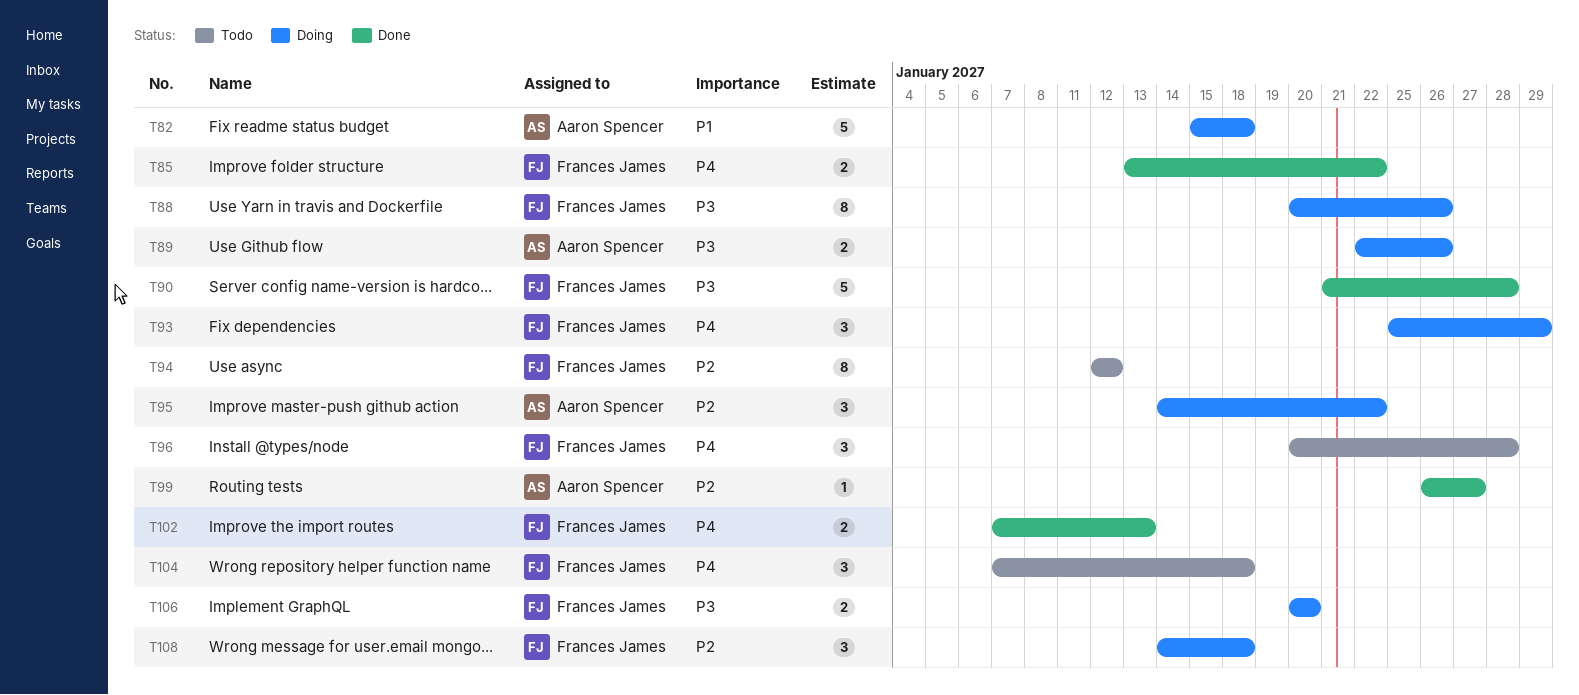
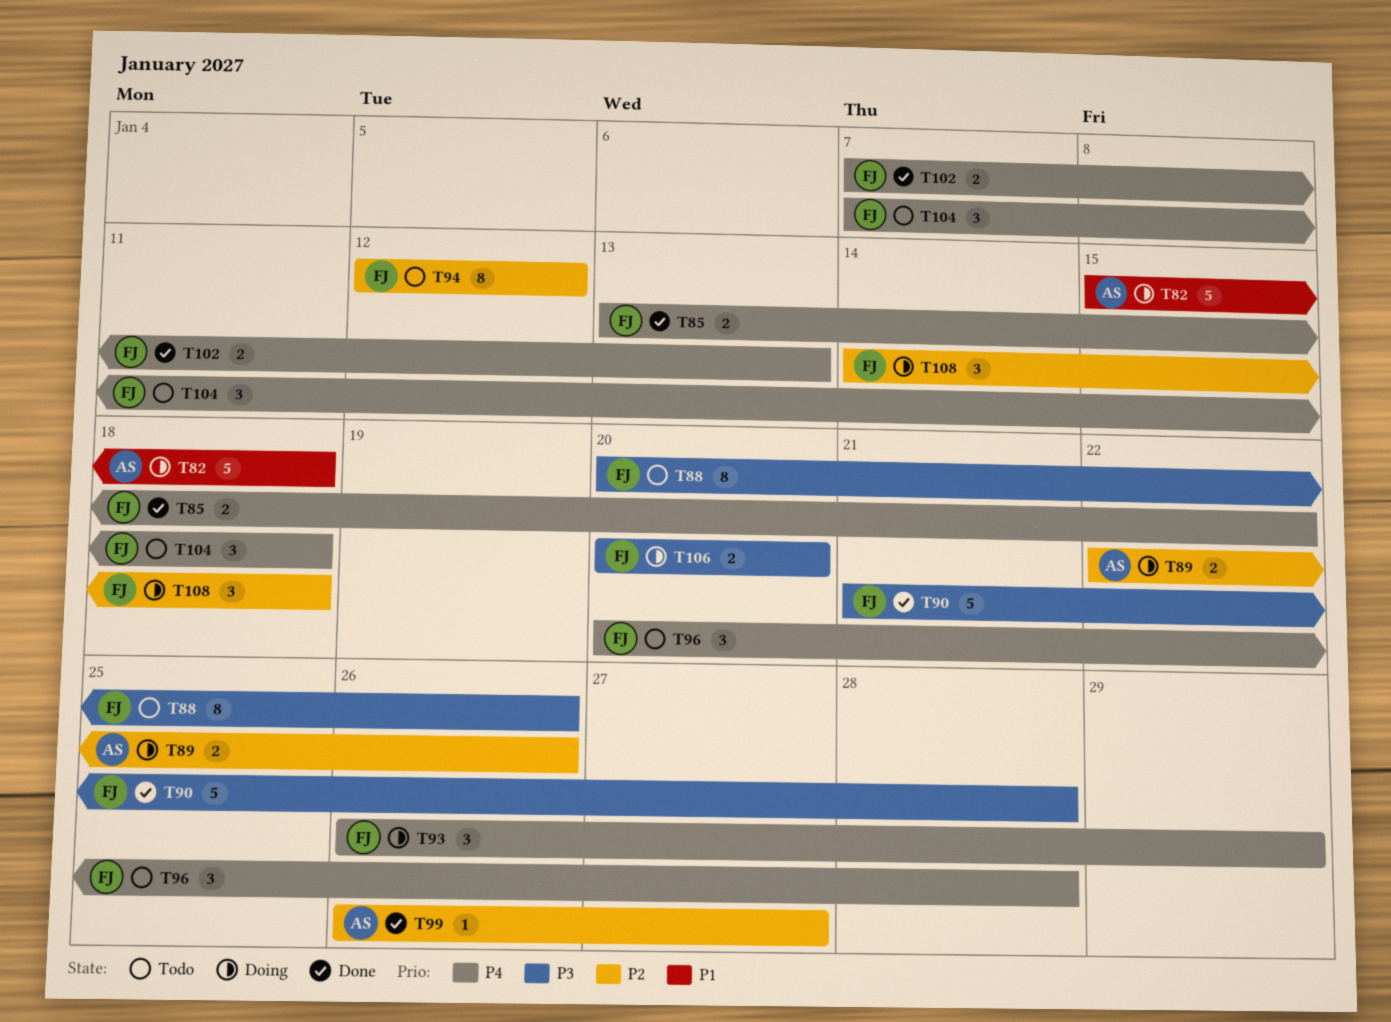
T88, status: Doing -> Todo
T89, priority: P3 -> P2
T93, start: Jan 25 -> Jan 26
T95: present -> none

